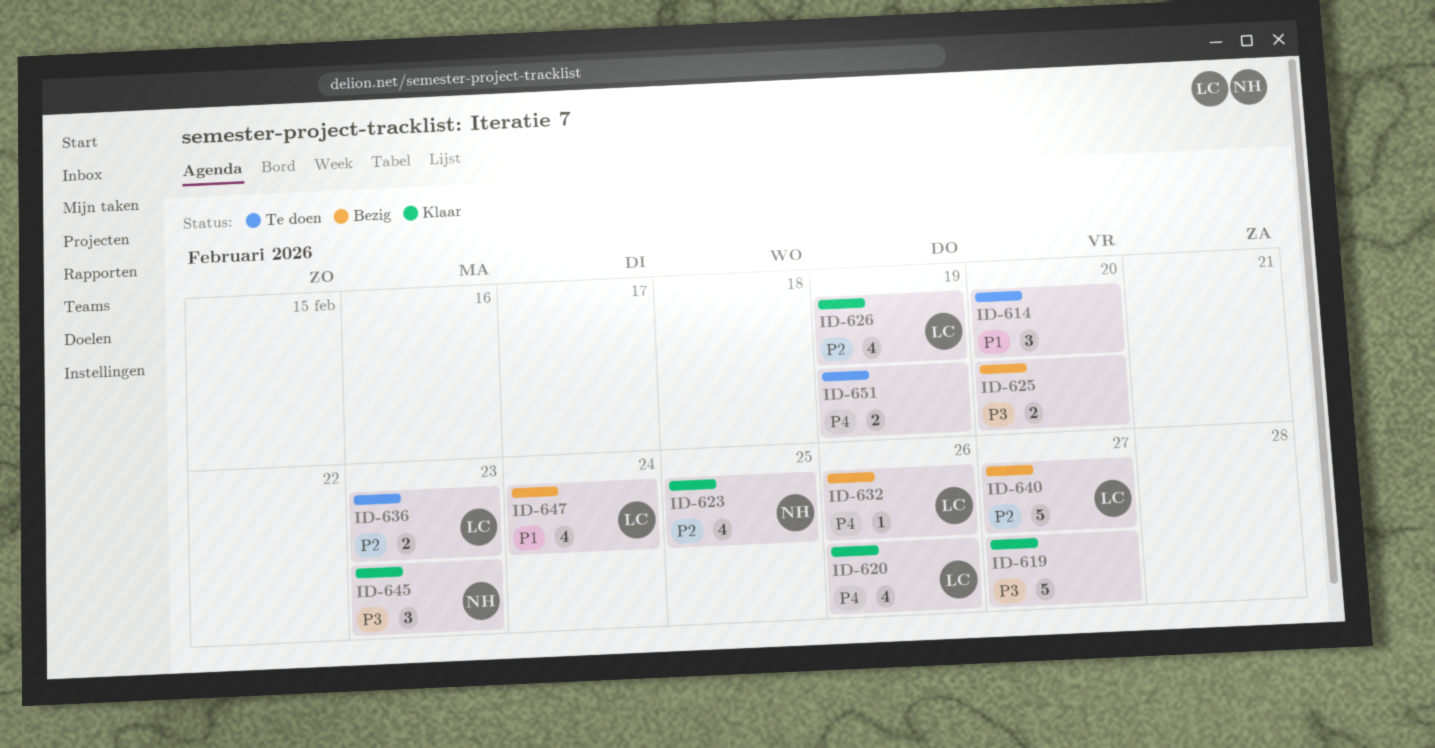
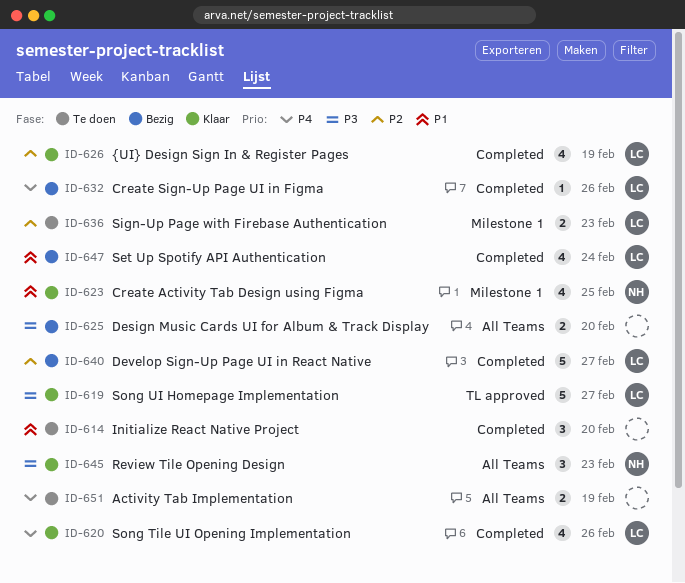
ID-619, owner: none -> LC
ID-623, priority: P2 -> P1

